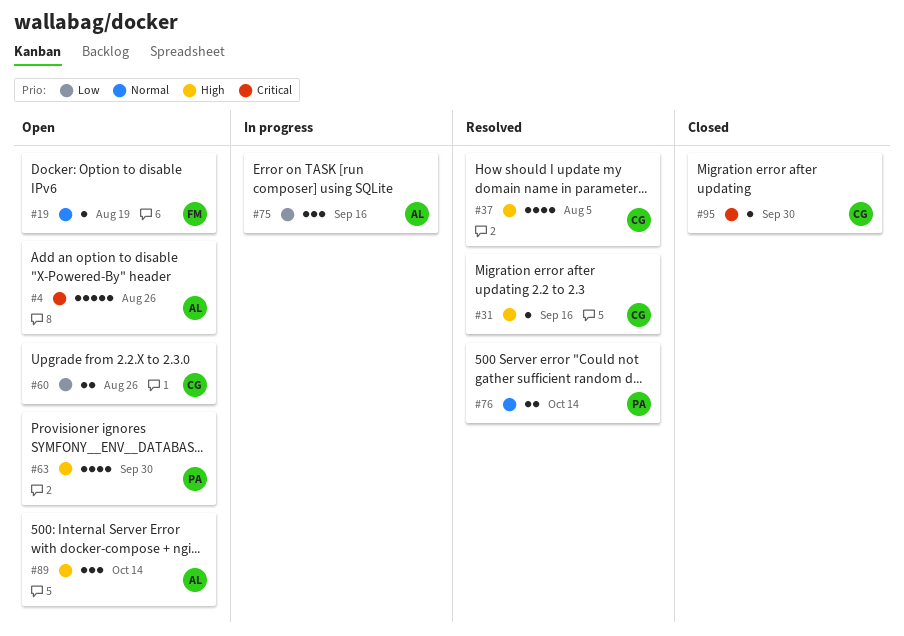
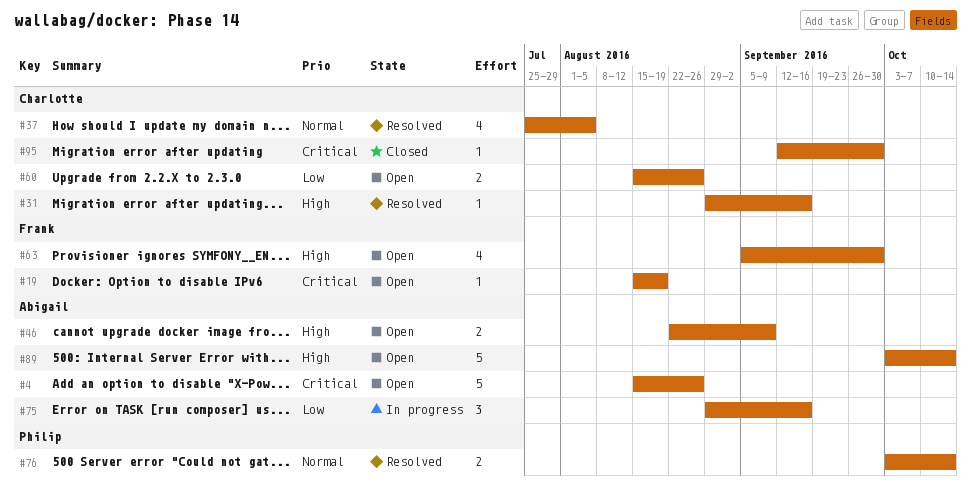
#19, priority: Normal -> Critical
#37, priority: High -> Normal
#46: none -> present
#63, owner: Philip -> Frank
#89, estimate: 3 -> 5

